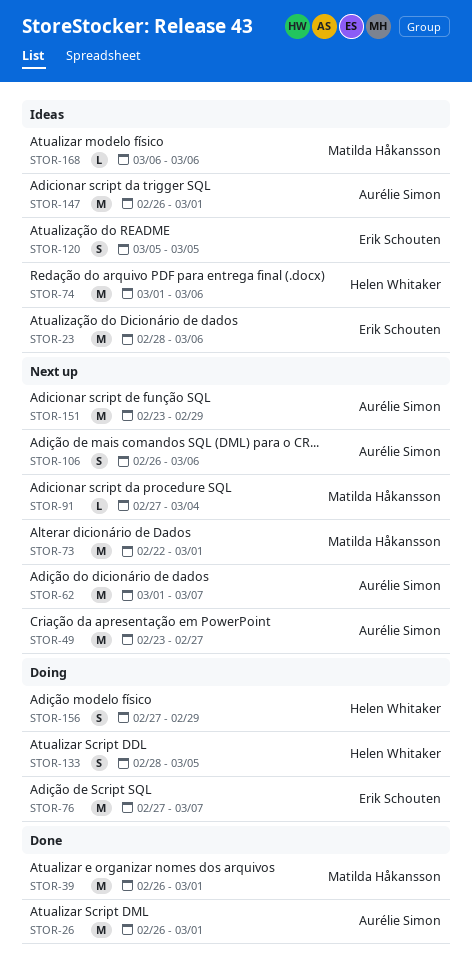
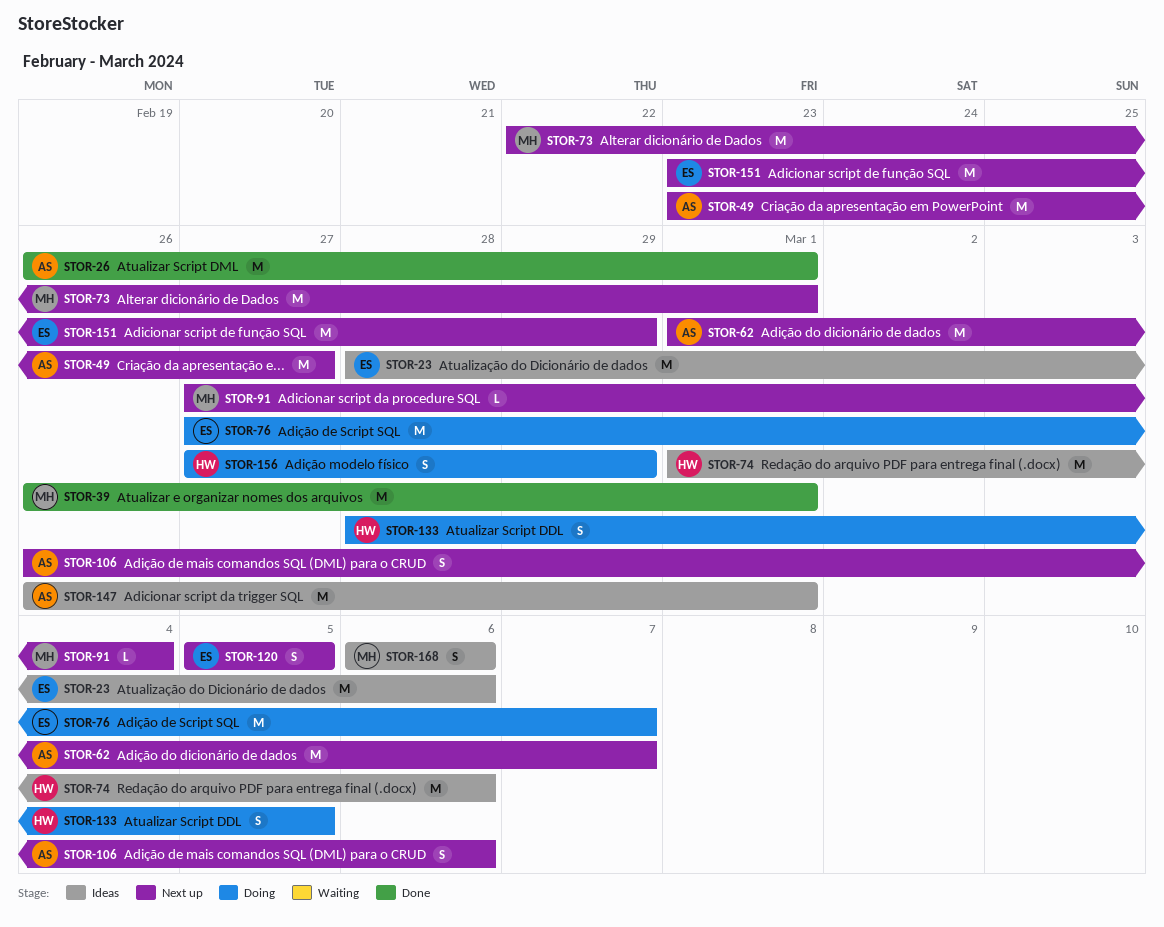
STOR-120, status: Ideas -> Next up
STOR-151, owner: Aurélie Simon -> Erik Schouten
STOR-168, estimate: L -> S

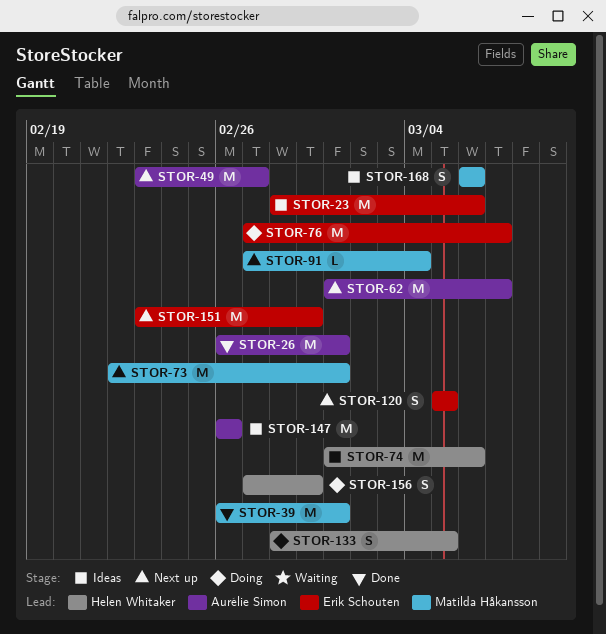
STOR-106: present -> none
STOR-147, due: Mar 1 -> Feb 26

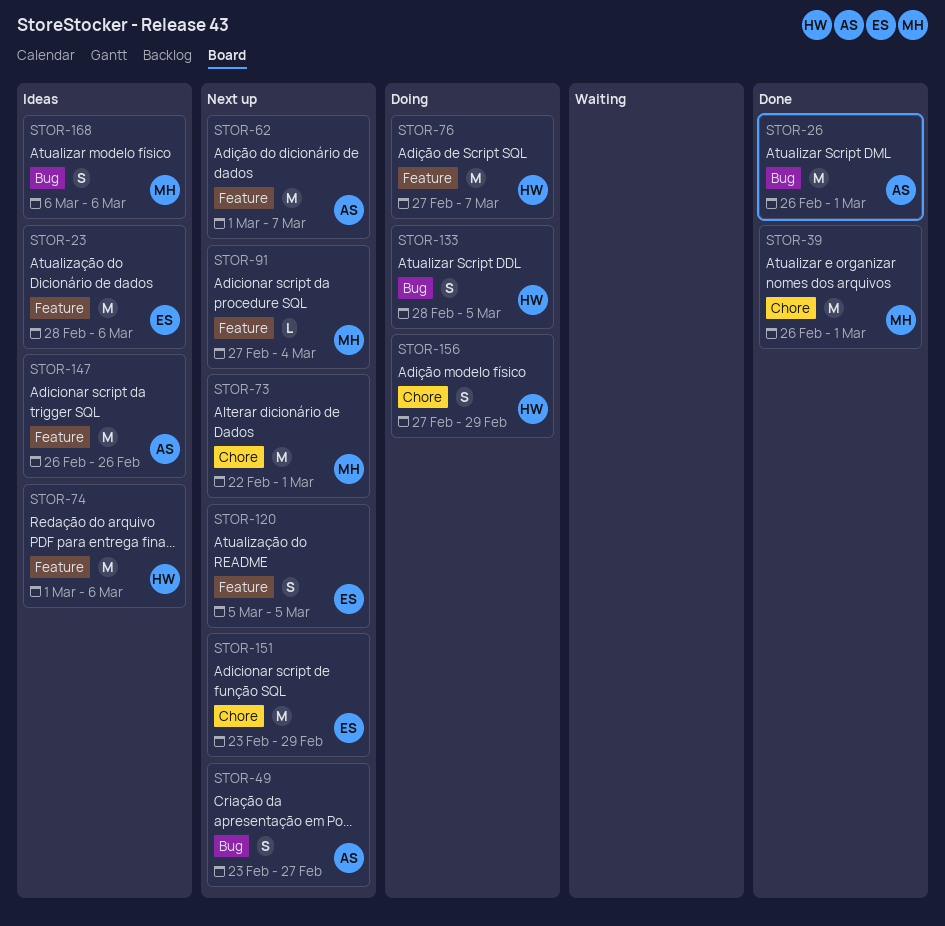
STOR-49, estimate: M -> S
STOR-76, owner: Erik Schouten -> Helen Whitaker

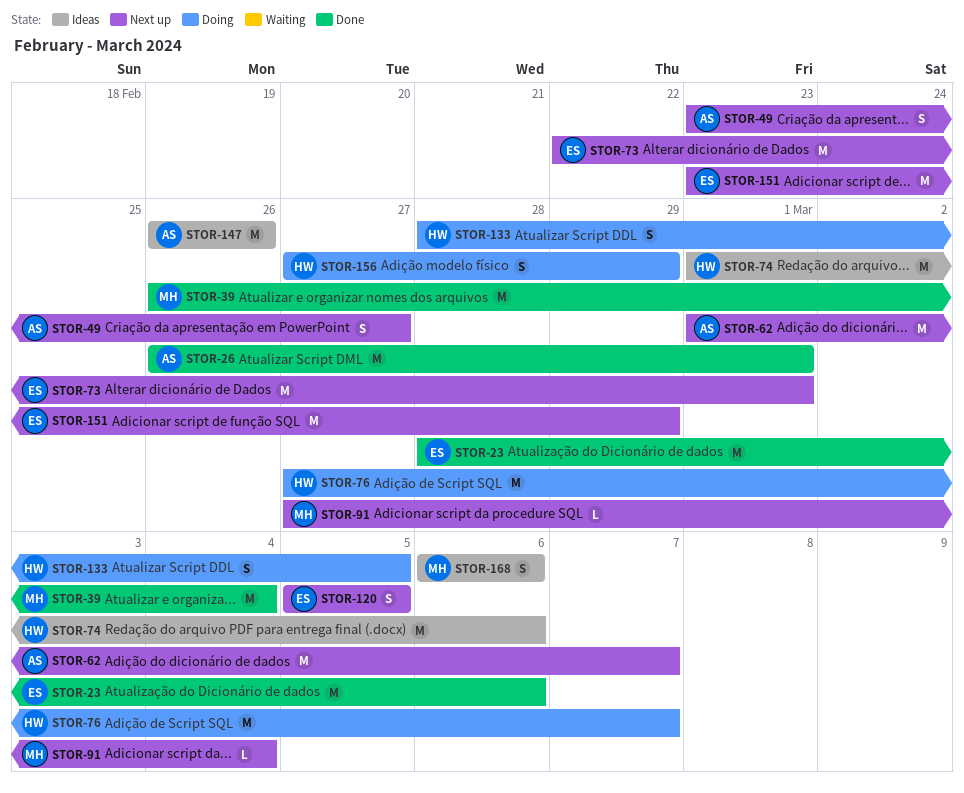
STOR-23, status: Ideas -> Done
STOR-39, due: Mar 1 -> Mar 4
STOR-73, owner: MH -> ES

